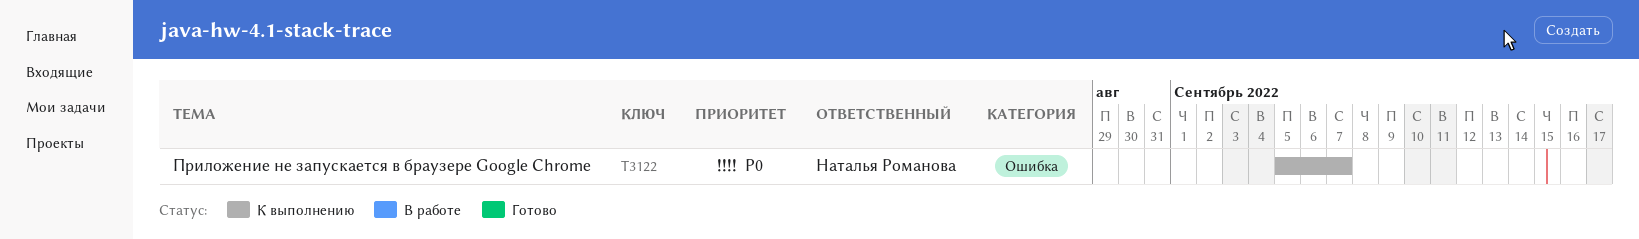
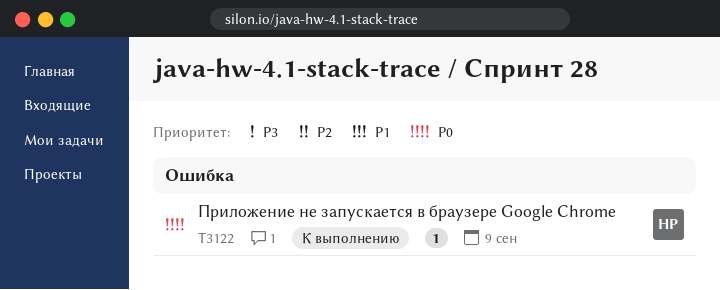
T3122, due: Sep 7 -> Sep 9

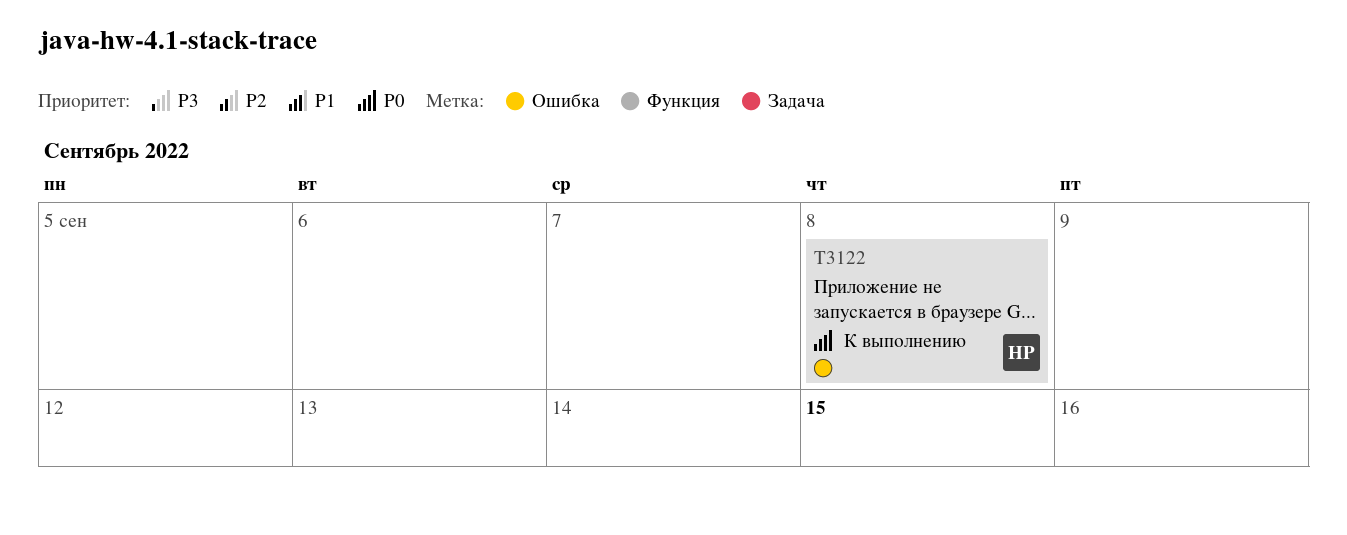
T3122, due: Sep 9 -> Sep 8

